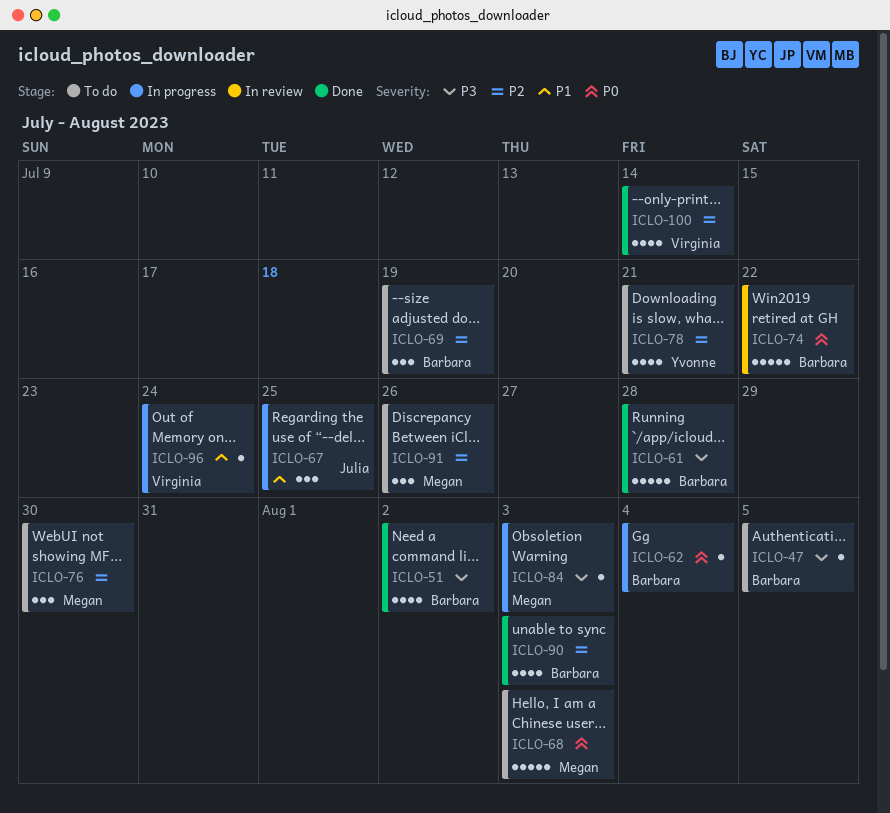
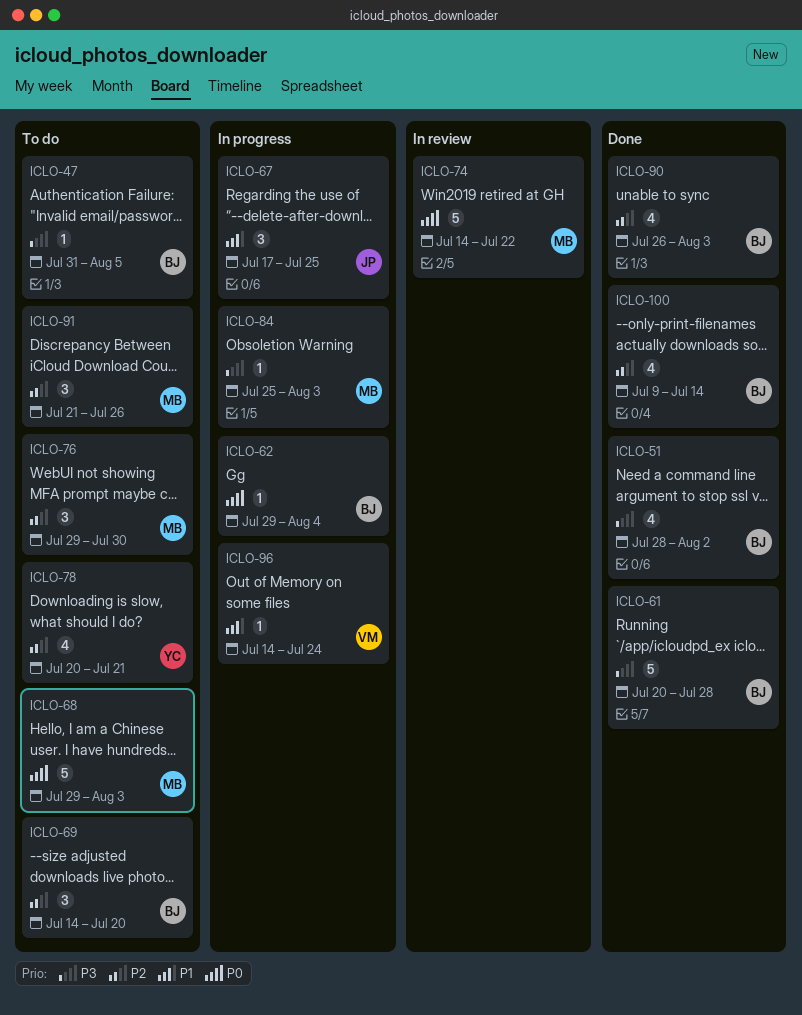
ICLO-69, due: Jul 19 -> Jul 20
ICLO-74, owner: Barbara -> Megan
ICLO-100, owner: Virginia -> Barbara

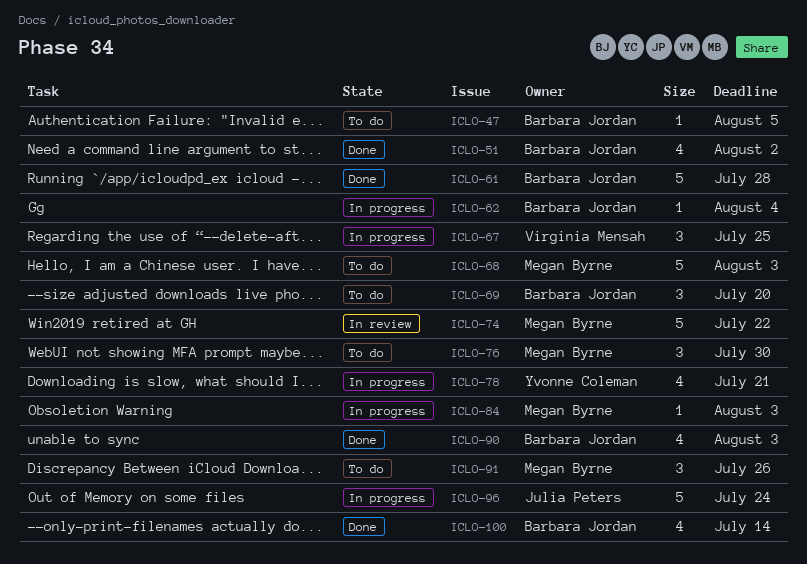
ICLO-67, owner: Julia Peters -> Virginia Mensah
ICLO-78, status: To do -> In progress
ICLO-96, owner: Virginia Mensah -> Julia Peters
ICLO-96, estimate: 1 -> 5

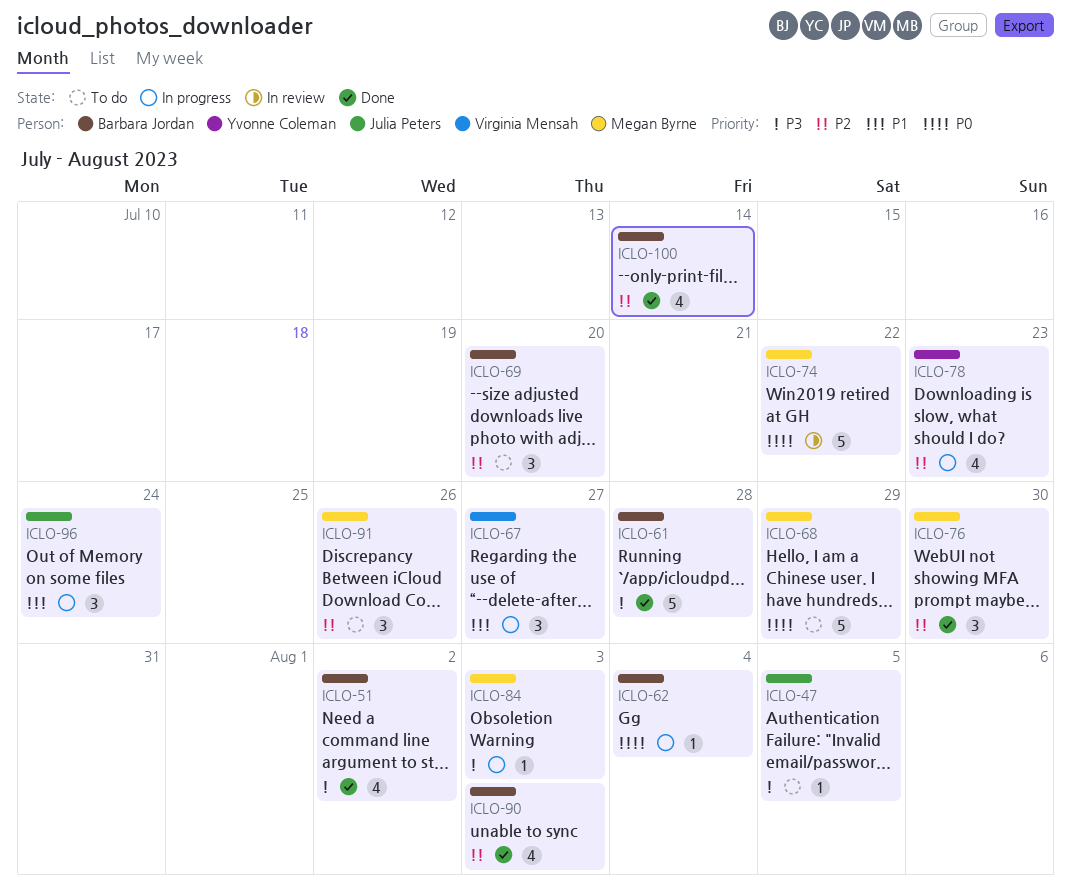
ICLO-47, owner: Barbara Jordan -> Julia Peters
ICLO-67, due: Jul 25 -> Jul 27
ICLO-68, due: Aug 3 -> Jul 29
ICLO-76, status: To do -> Done
ICLO-78, due: Jul 21 -> Jul 23
ICLO-96, estimate: 5 -> 3

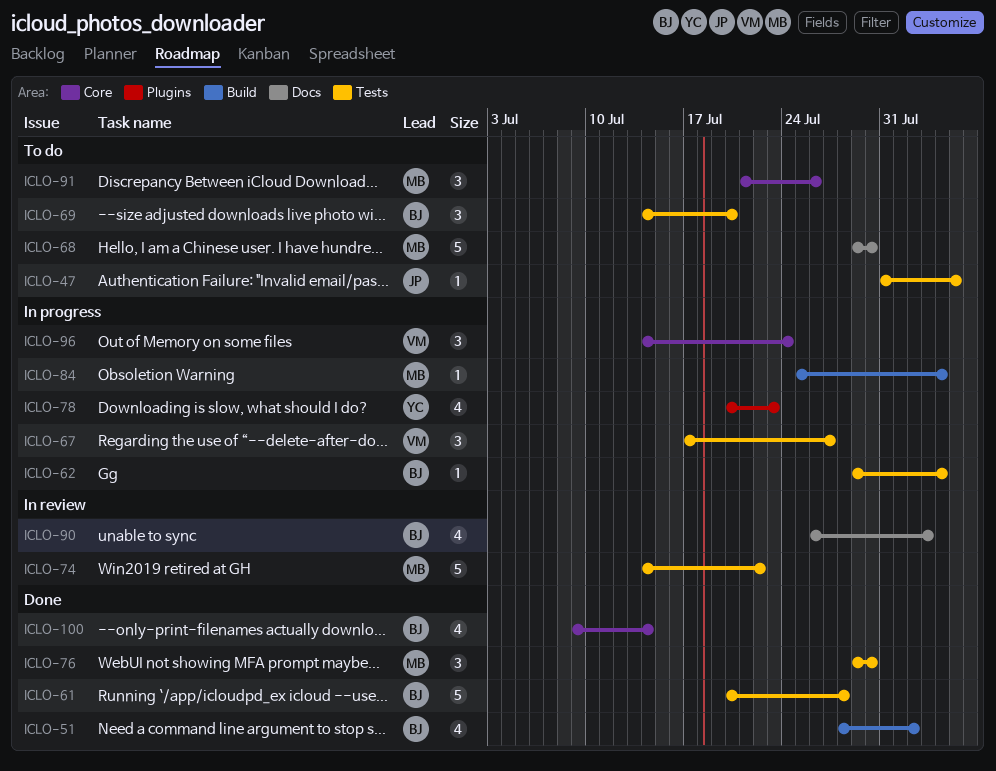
ICLO-68, due: Jul 29 -> Jul 30
ICLO-84, due: Aug 3 -> Aug 4
ICLO-90, status: Done -> In review
ICLO-96, owner: Julia Peters -> Virginia Mensah

